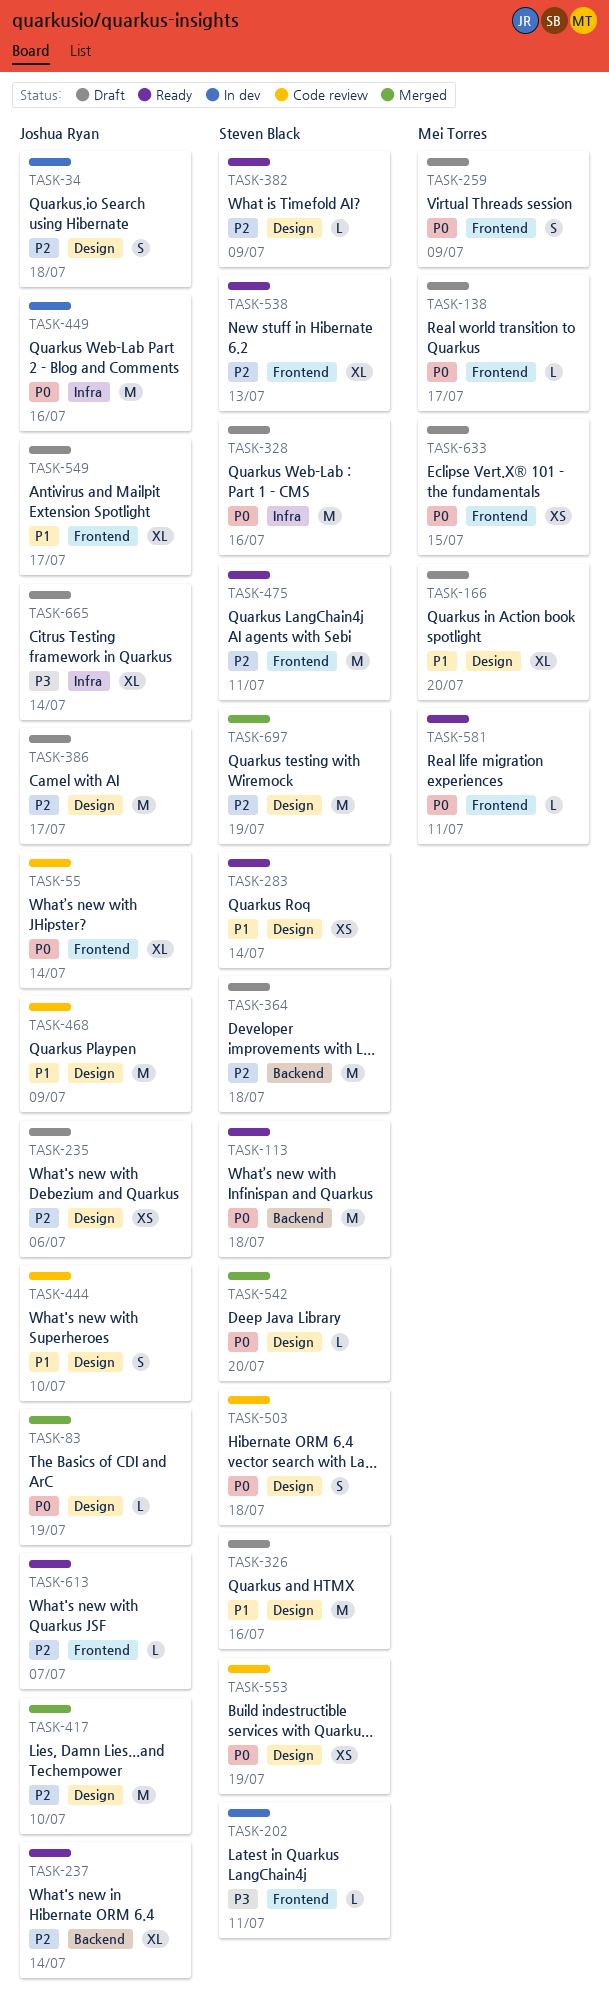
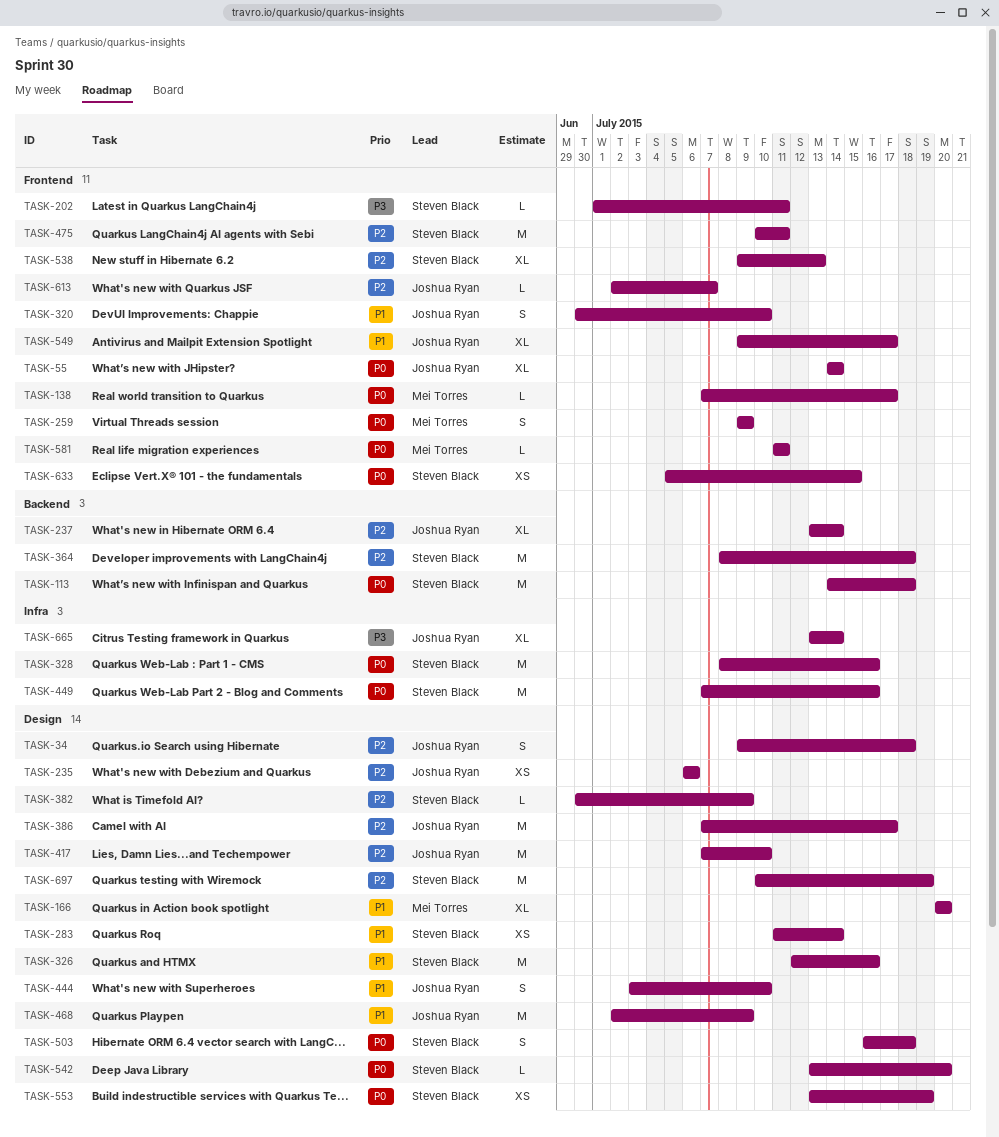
TASK-83: present -> none
TASK-320: none -> present
TASK-449, owner: Joshua Ryan -> Steven Black
TASK-633, owner: Mei Torres -> Steven Black

